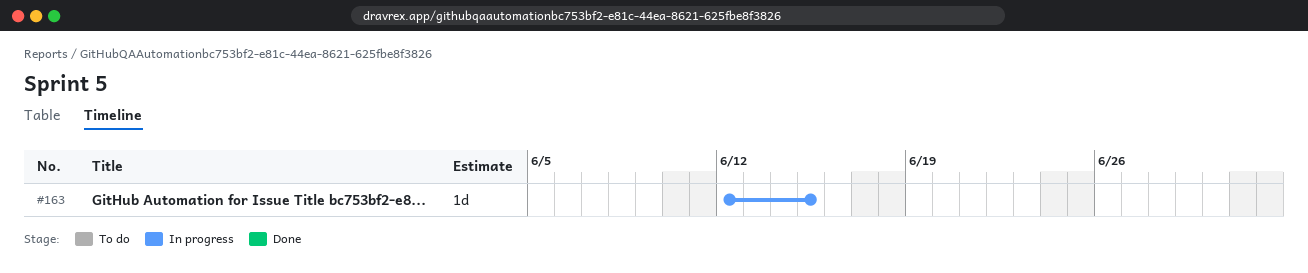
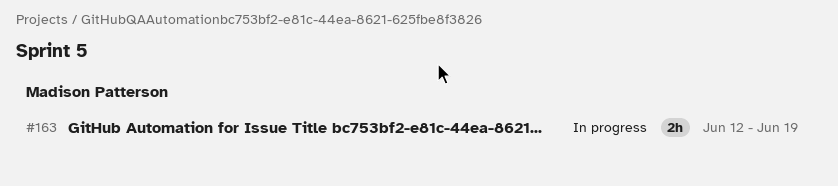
#163, estimate: 1d -> 2h
#163, due: Jun 15 -> Jun 19

